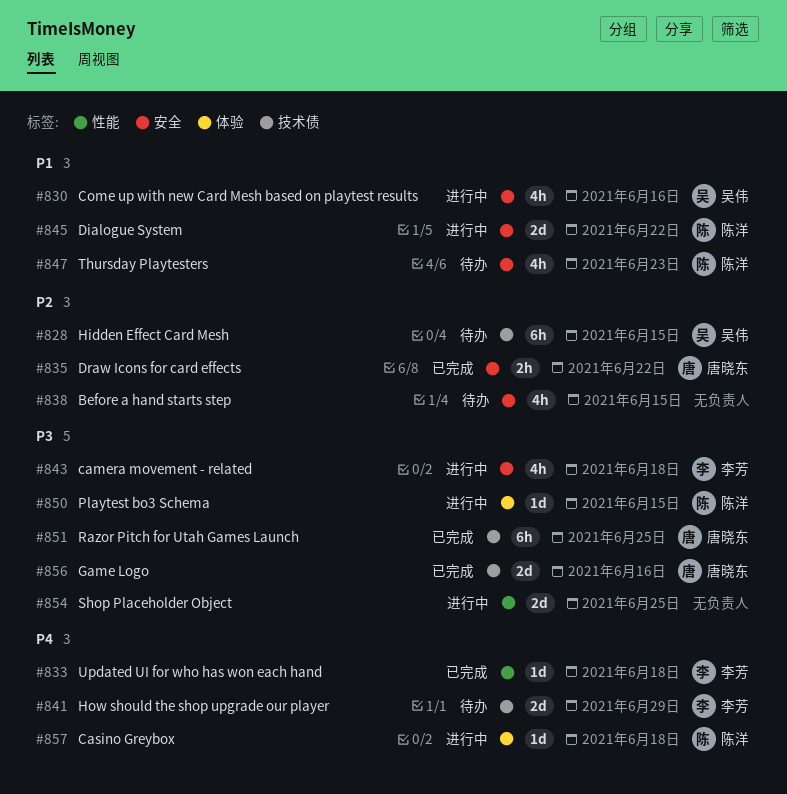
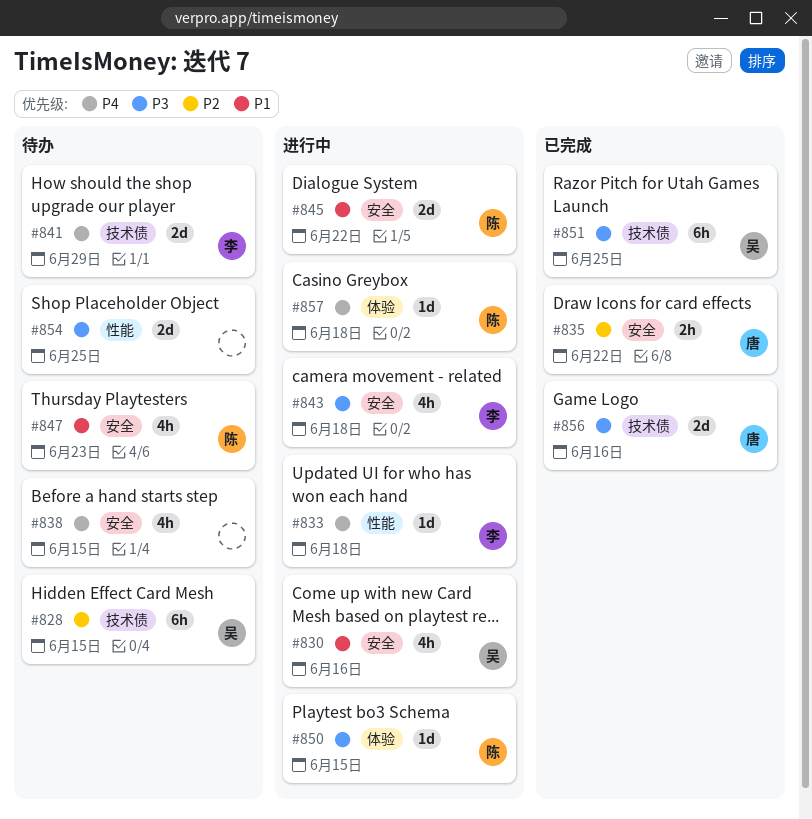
#833, status: 已完成 -> 进行中
#838, priority: P2 -> P4
#851, owner: 唐晓东 -> 吴伟
#854, status: 进行中 -> 待办

